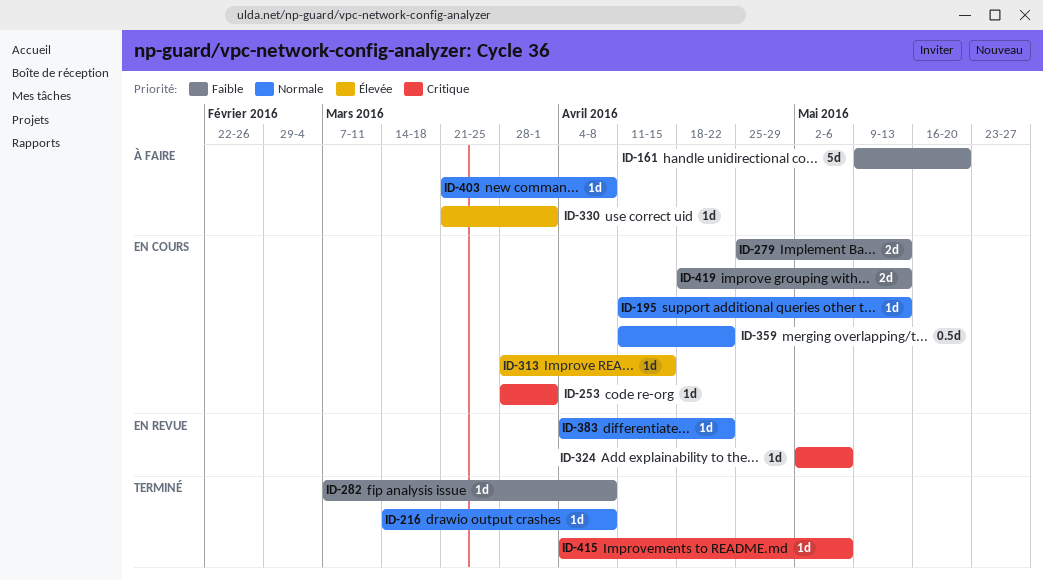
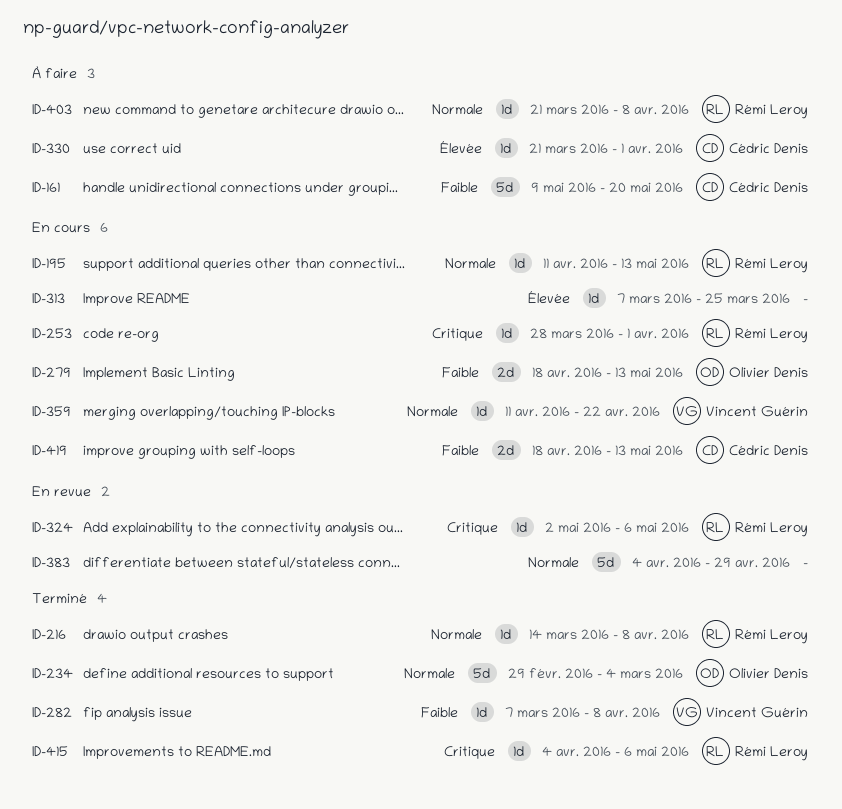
ID-234: none -> present
ID-279, start: Apr 25 -> Apr 18
ID-313, start: Mar 28 -> Mar 7
ID-313, due: Apr 15 -> Mar 25
ID-359, estimate: 0.5d -> 1d
ID-383, estimate: 1d -> 5d
ID-383, due: Apr 22 -> Apr 29

